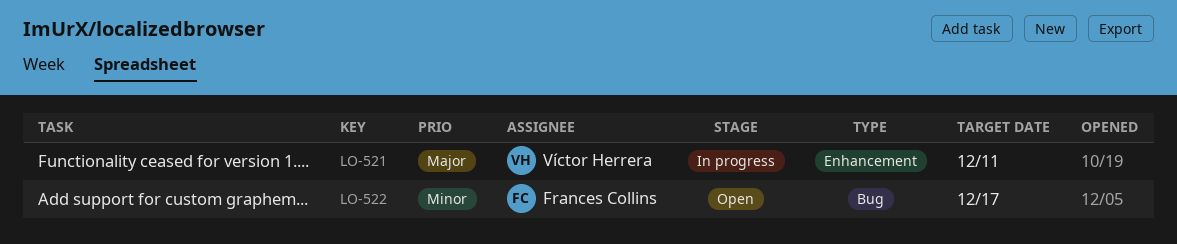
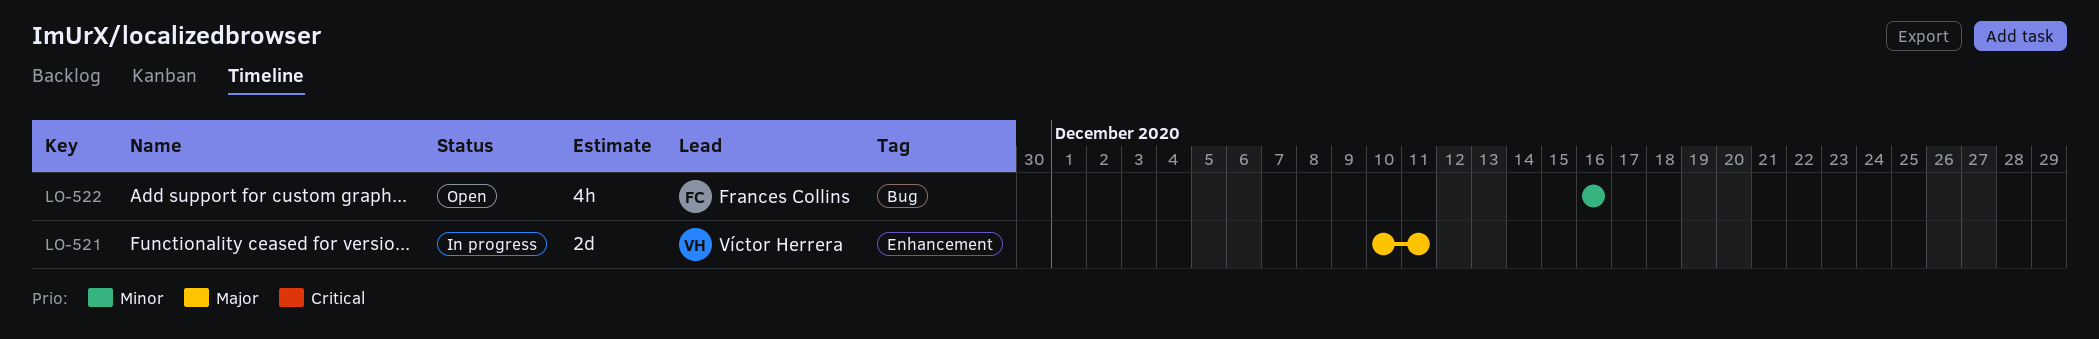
LO-522, due: Dec 17 -> Dec 16

